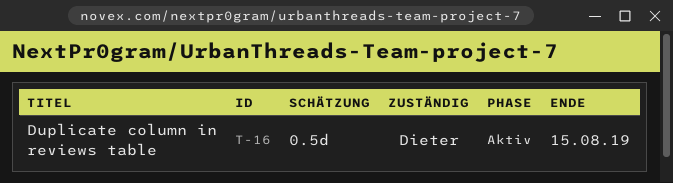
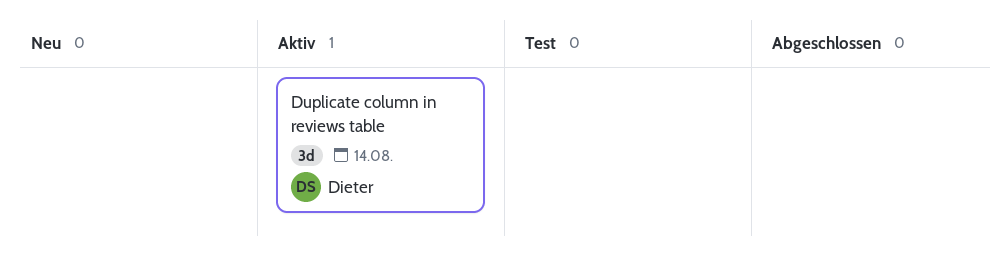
Duplicate column in reviews table, estimate: 0.5d -> 3d
Duplicate column in reviews table, due: Aug 15 -> Aug 14

